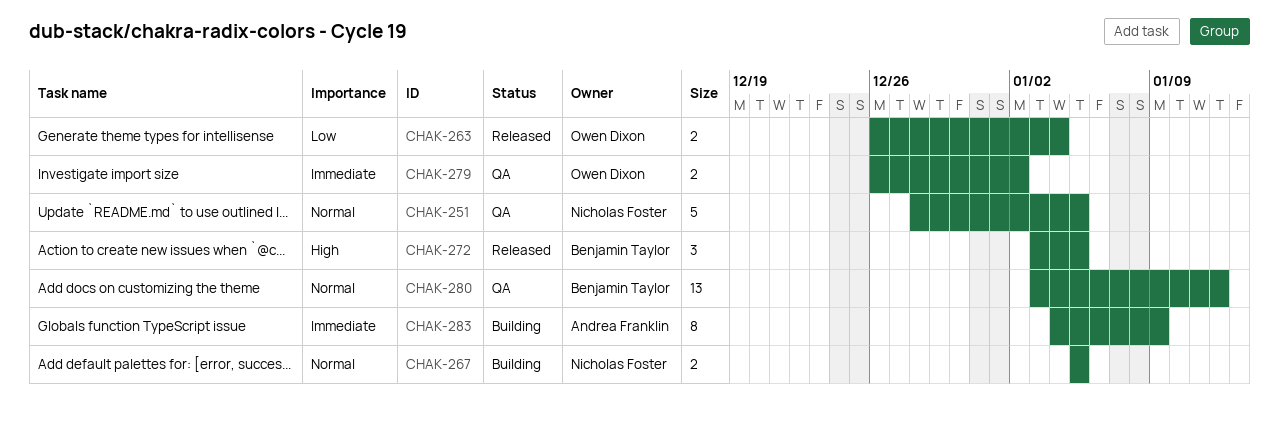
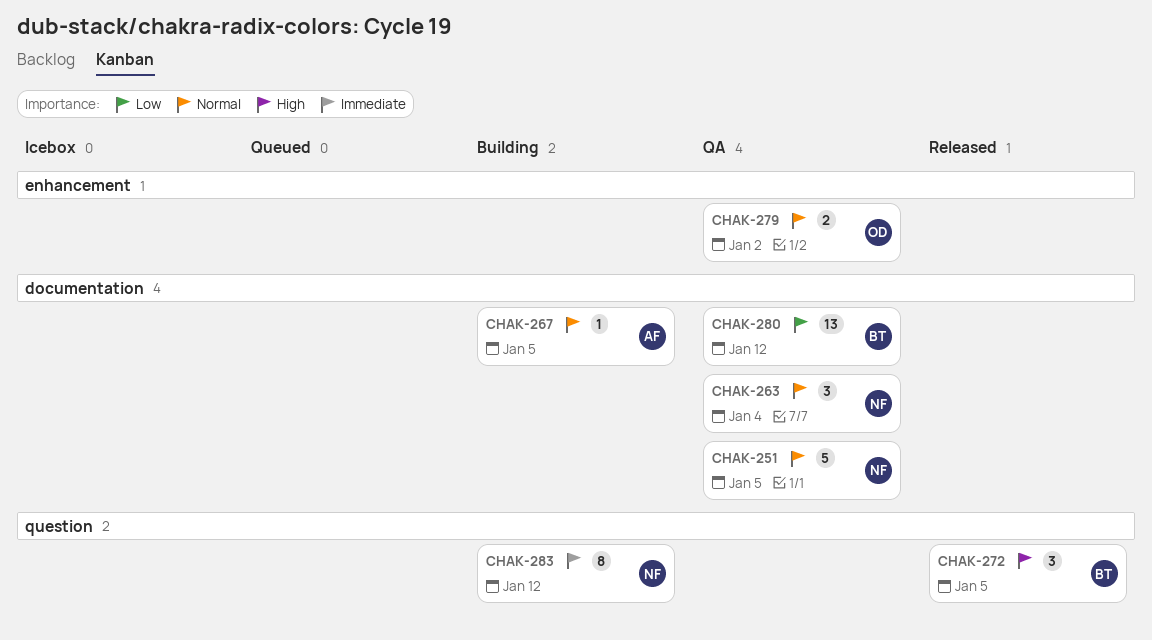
CHAK-263, status: Released -> QA
CHAK-263, owner: Owen Dixon -> Nicholas Foster
CHAK-263, priority: Low -> Normal
CHAK-263, estimate: 2 -> 3
CHAK-267, owner: Nicholas Foster -> Andrea Franklin
CHAK-267, estimate: 2 -> 1
CHAK-279, priority: Immediate -> Normal
CHAK-280, priority: Normal -> Low
CHAK-283, owner: Andrea Franklin -> Nicholas Foster
CHAK-283, due: Jan 9 -> Jan 12

